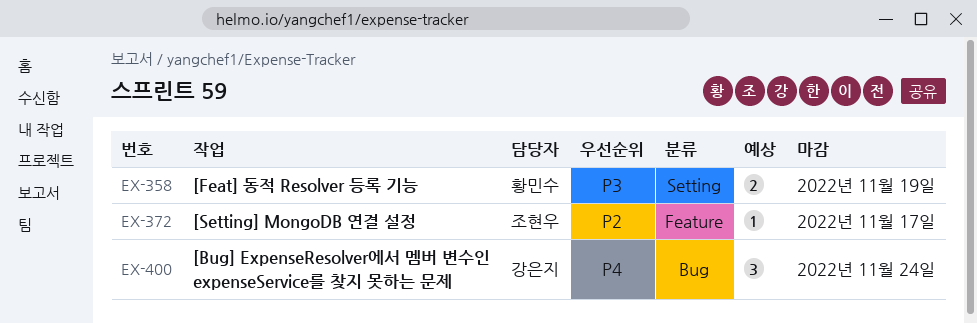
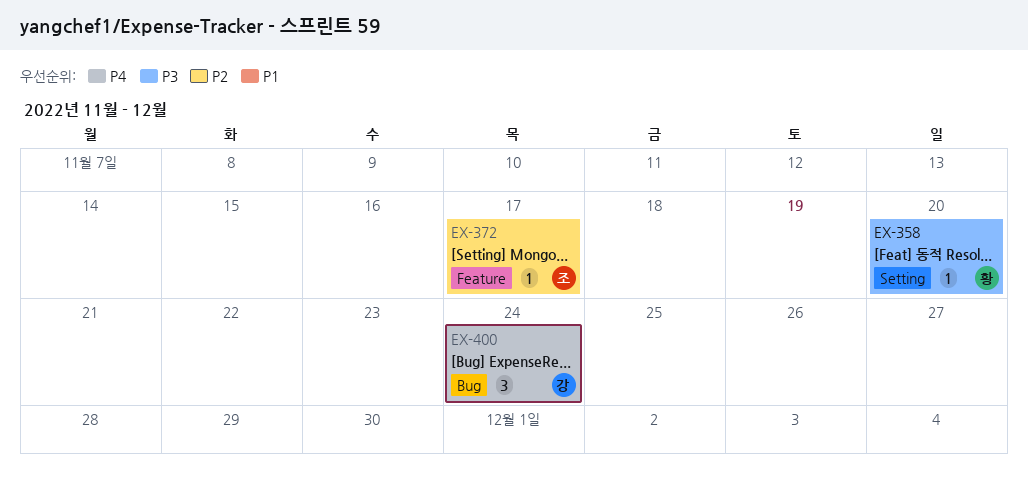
EX-358, estimate: 2 -> 1
EX-358, due: Nov 19 -> Nov 20

